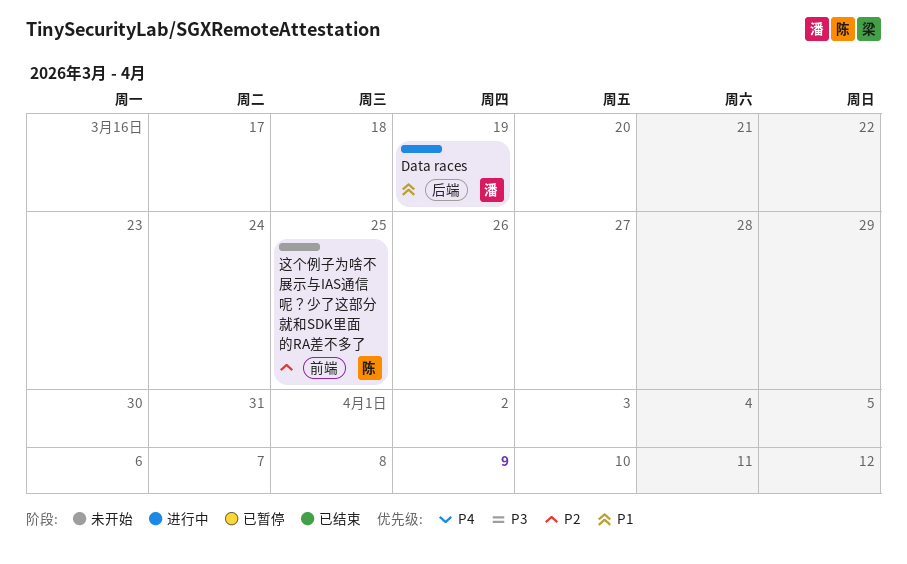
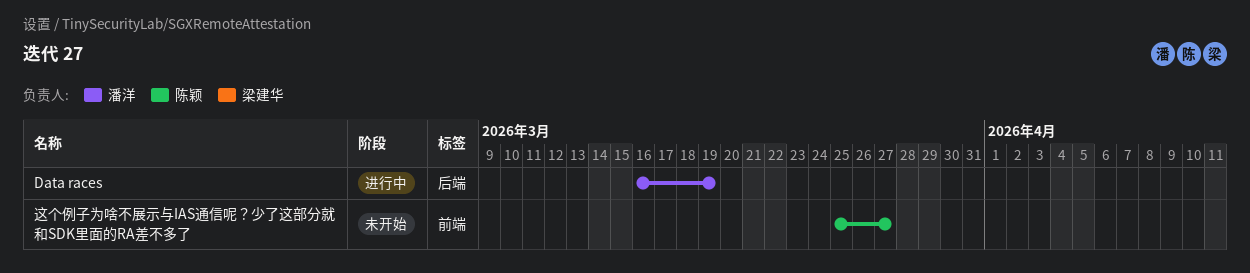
这个例子为啥不展示与IAS通信呢？少了这部分就和SDK里面的RA差不多了, due: Mar 25 -> Mar 27

